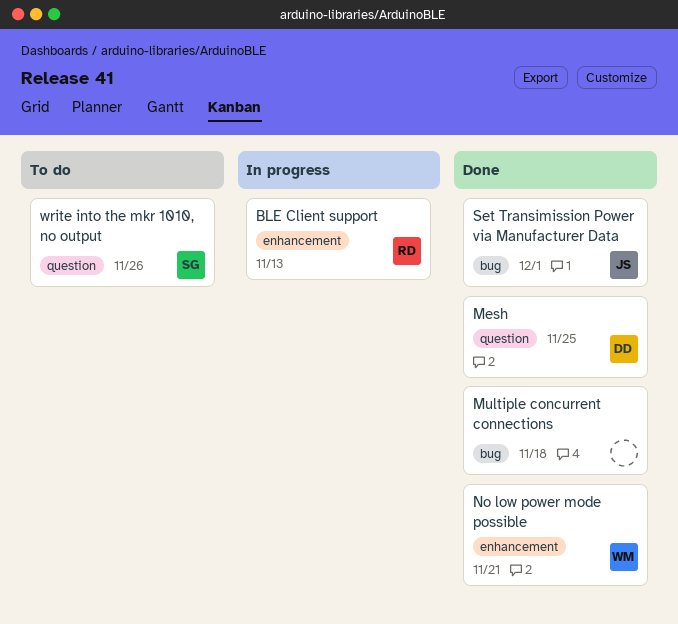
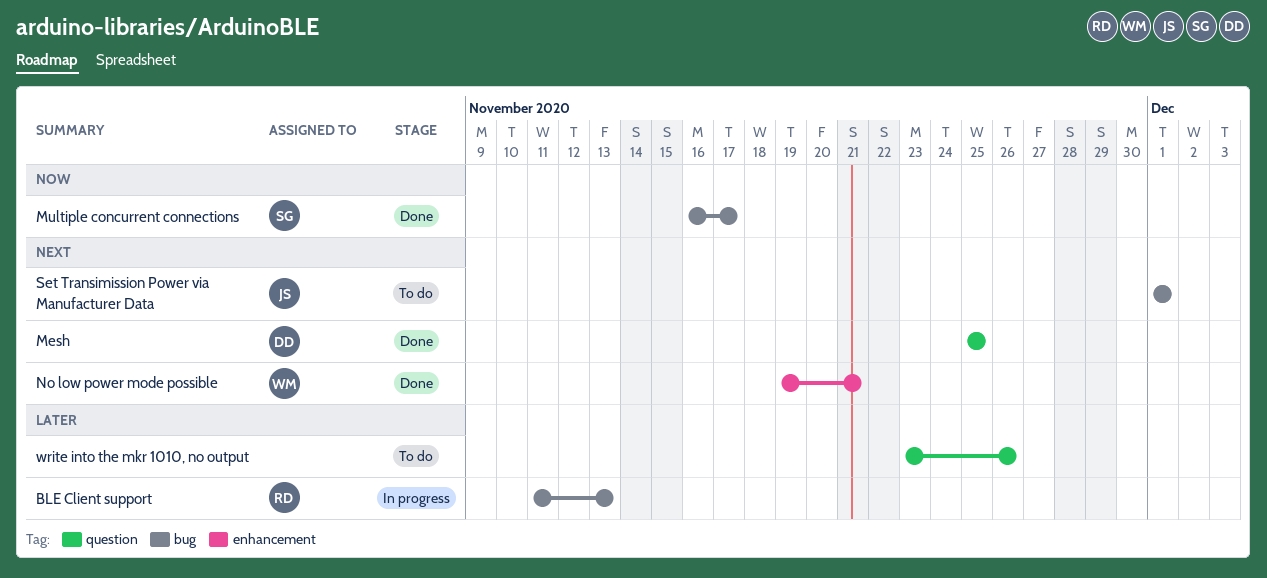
BLE Client support, label: enhancement -> bug
Multiple concurrent connections, owner: none -> SG
Multiple concurrent connections, due: Nov 18 -> Nov 17
Set Transimission Power via Manufacturer Data, status: Done -> To do
write into the mkr 1010, no output, owner: SG -> none

